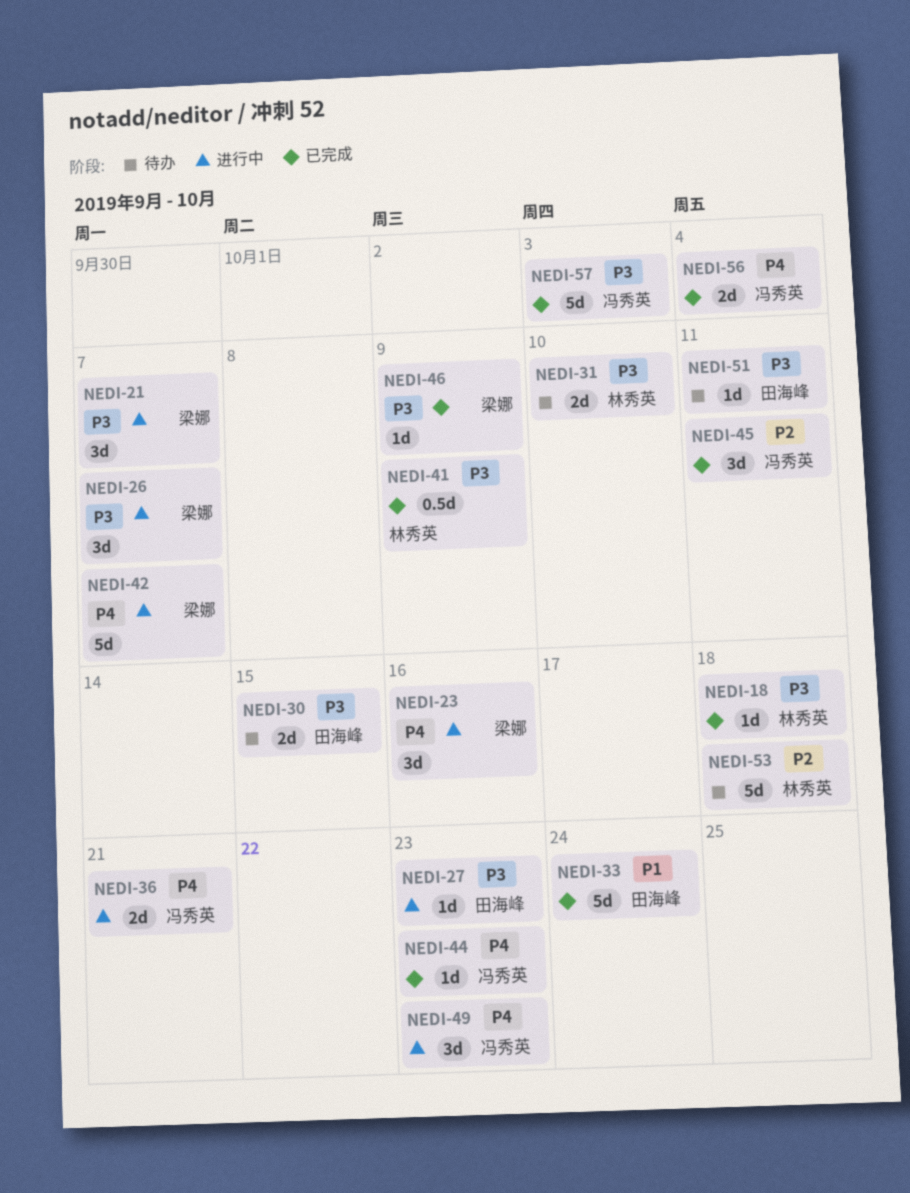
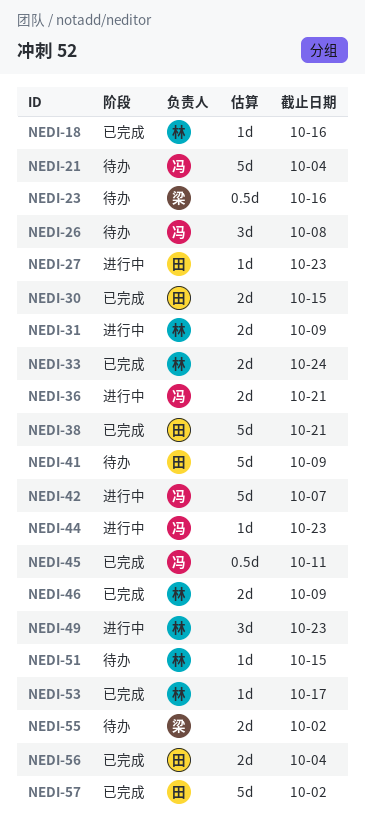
NEDI-18, due: Oct 18 -> Oct 16
NEDI-21, status: 进行中 -> 待办
NEDI-21, owner: 梁娜 -> 冯秀英
NEDI-21, estimate: 3d -> 5d
NEDI-21, due: Oct 7 -> Oct 4
NEDI-23, status: 进行中 -> 待办
NEDI-23, estimate: 3d -> 0.5d
NEDI-26, status: 进行中 -> 待办
NEDI-26, owner: 梁娜 -> 冯秀英
NEDI-26, due: Oct 7 -> Oct 8
NEDI-30, status: 待办 -> 已完成
NEDI-31, status: 待办 -> 进行中
NEDI-31, due: Oct 10 -> Oct 9
NEDI-33, owner: 田海峰 -> 林秀英
NEDI-33, estimate: 5d -> 2d
NEDI-38: none -> present
NEDI-41, status: 已完成 -> 待办
NEDI-41, owner: 林秀英 -> 田海峰
NEDI-41, estimate: 0.5d -> 5d
NEDI-42, owner: 梁娜 -> 冯秀英
NEDI-44, status: 已完成 -> 进行中
NEDI-45, estimate: 3d -> 0.5d
NEDI-46, owner: 梁娜 -> 林秀英
NEDI-46, estimate: 1d -> 2d
NEDI-49, owner: 冯秀英 -> 林秀英
NEDI-51, owner: 田海峰 -> 林秀英
NEDI-51, due: Oct 11 -> Oct 15
NEDI-53, status: 待办 -> 已完成
NEDI-53, estimate: 5d -> 1d
NEDI-53, due: Oct 18 -> Oct 17
NEDI-55: none -> present
NEDI-56, owner: 冯秀英 -> 田海峰
NEDI-57, owner: 冯秀英 -> 田海峰
NEDI-57, due: Oct 3 -> Oct 2

